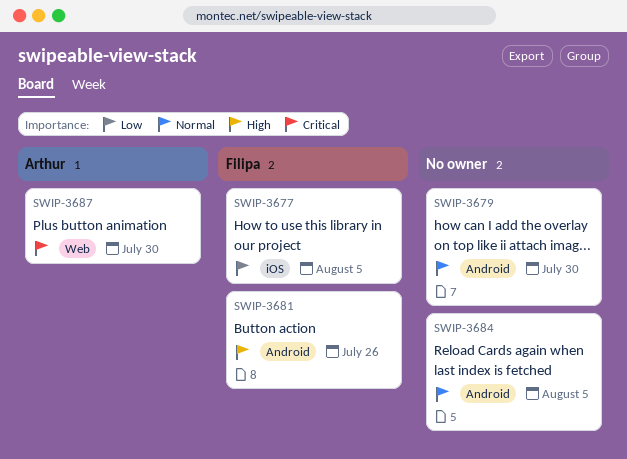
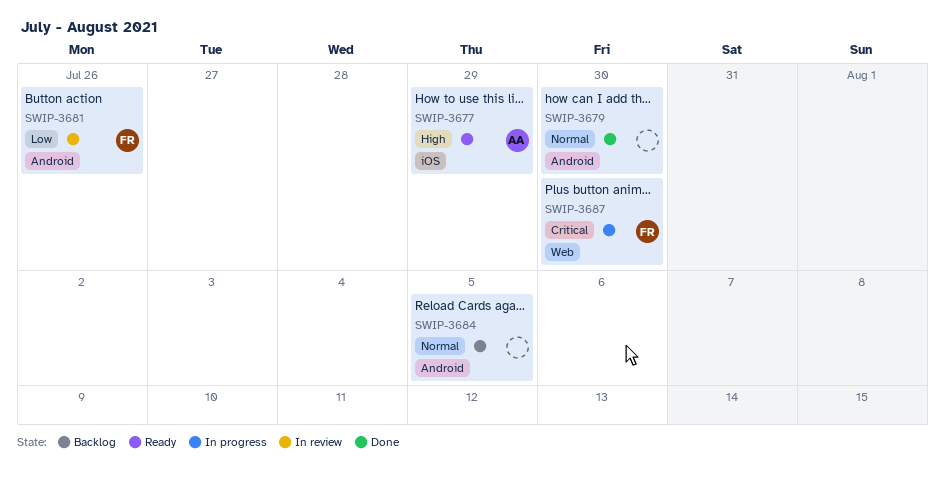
SWIP-3677, owner: Filipa -> Arthur
SWIP-3677, priority: Low -> High
SWIP-3677, due: Aug 5 -> Jul 29
SWIP-3681, priority: High -> Low
SWIP-3687, owner: Arthur -> Filipa

